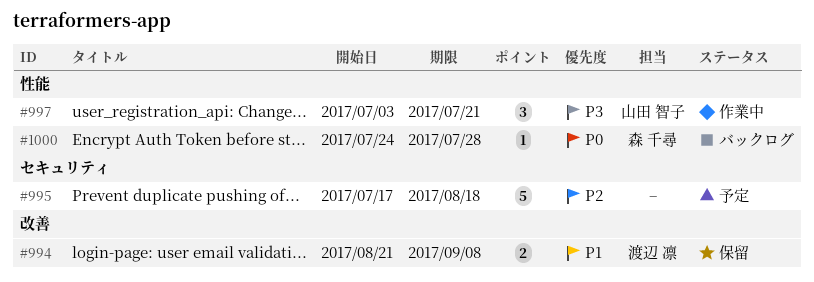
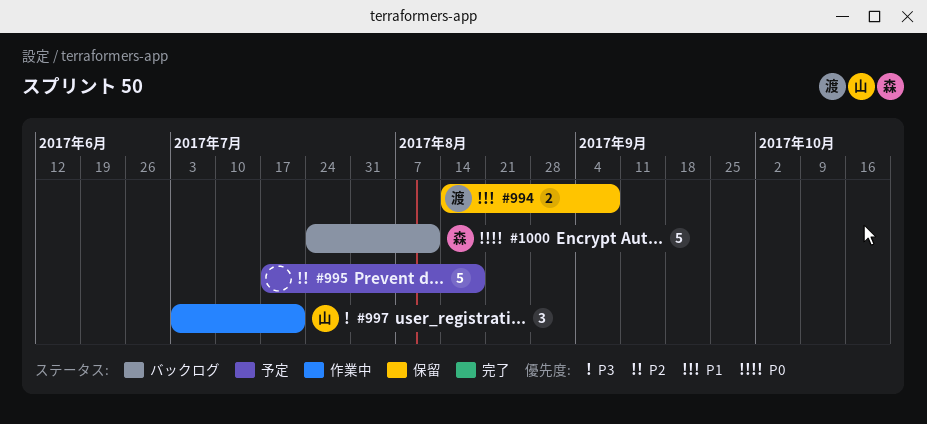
#994, start: Aug 21 -> Aug 14
#1000, estimate: 1 -> 5
#1000, due: Jul 28 -> Aug 11

